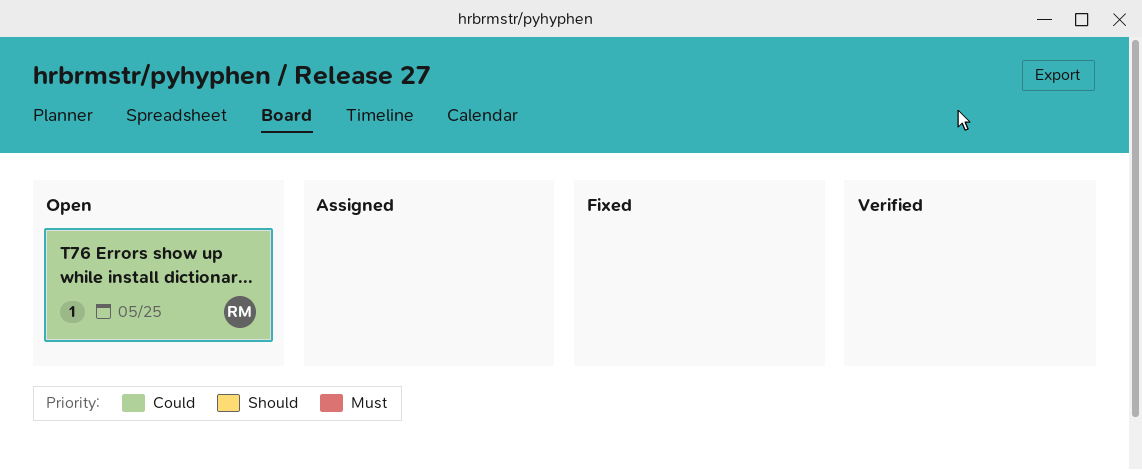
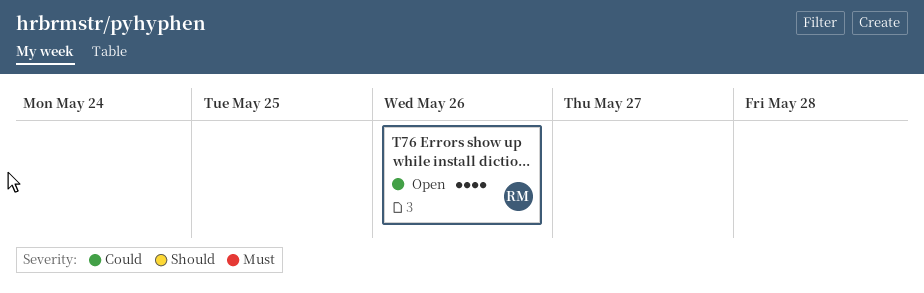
T76, estimate: 1 -> 4
T76, due: May 25 -> May 26

